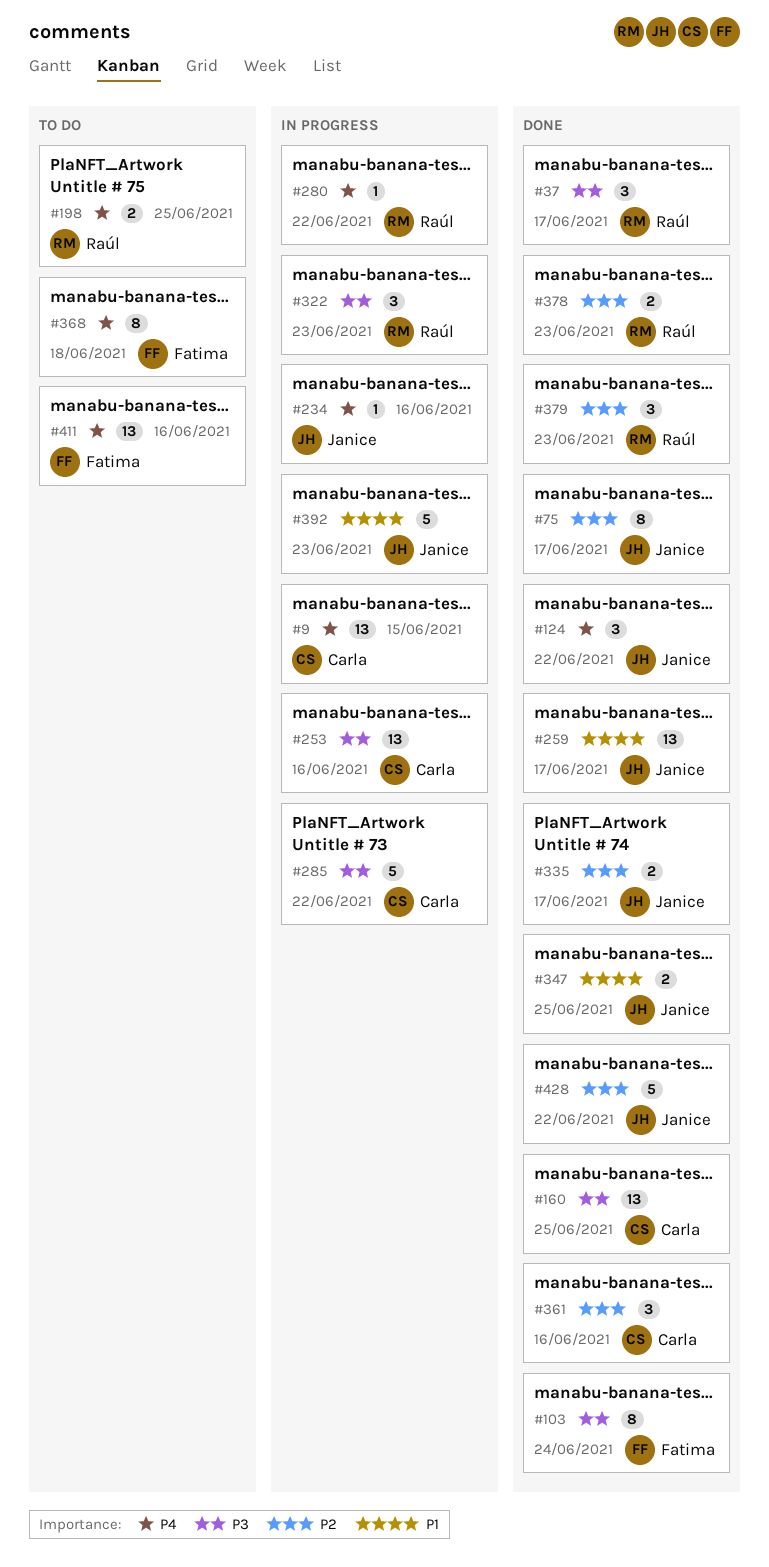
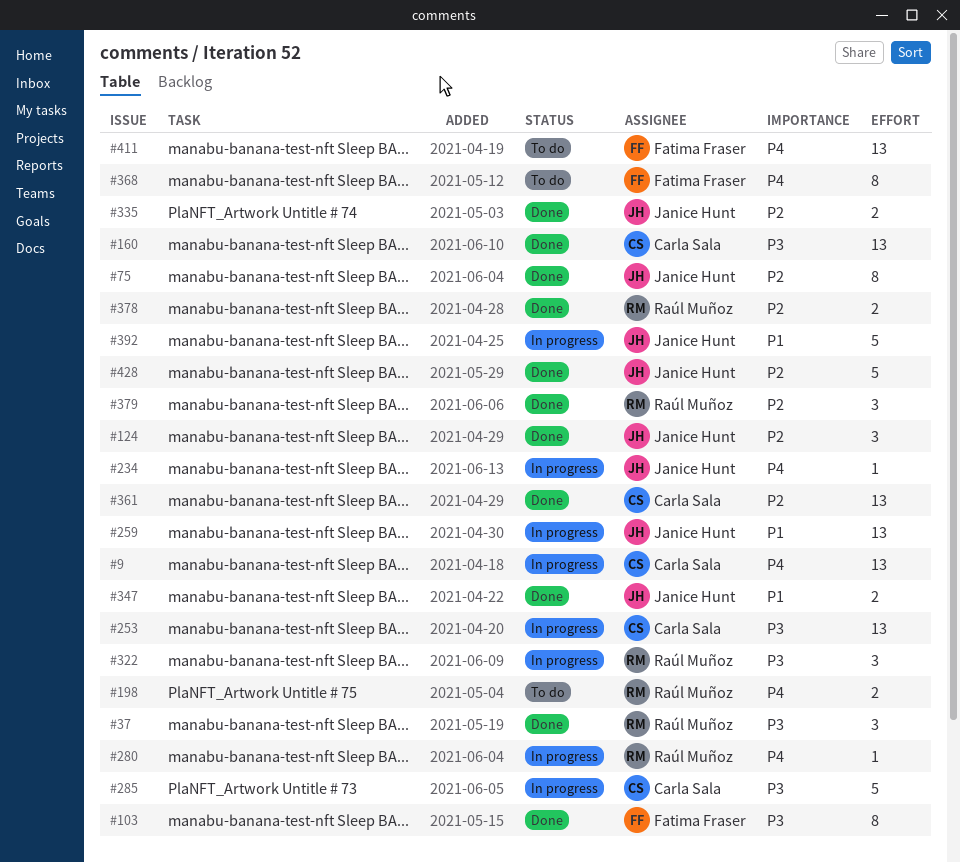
#124, priority: P4 -> P2
#259, status: Done -> In progress
#361, estimate: 3 -> 13

